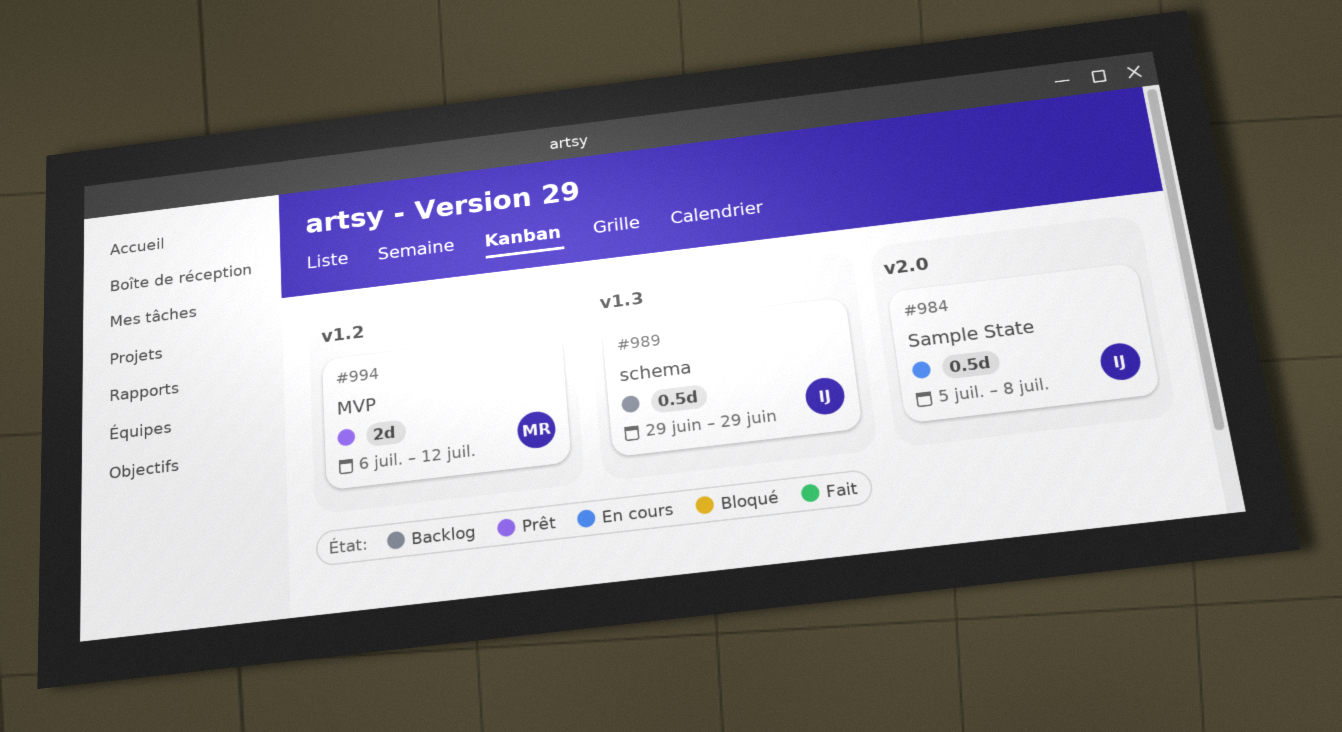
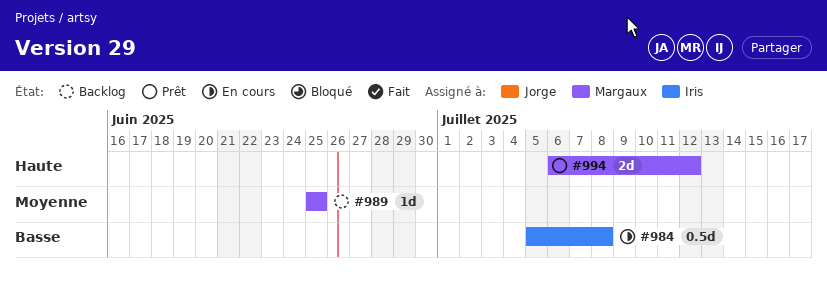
#989, owner: Iris -> Margaux
#989, estimate: 0.5d -> 1d
#989, start: Jun 29 -> Jun 25
#989, due: Jun 29 -> Jun 25

